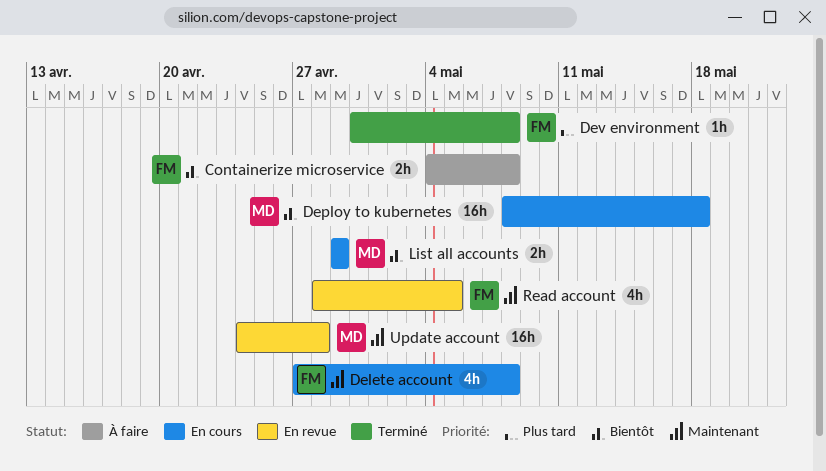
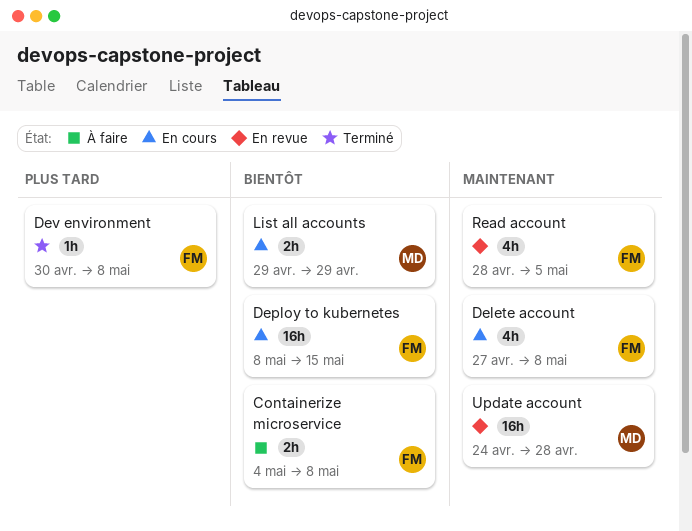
Deploy to kubernetes, owner: MD -> FM
Deploy to kubernetes, due: May 18 -> May 15

